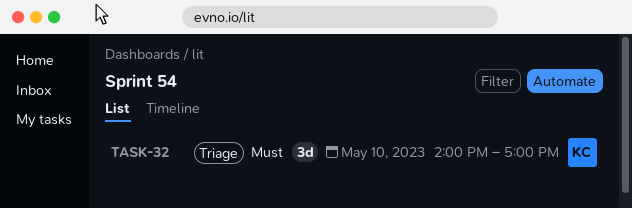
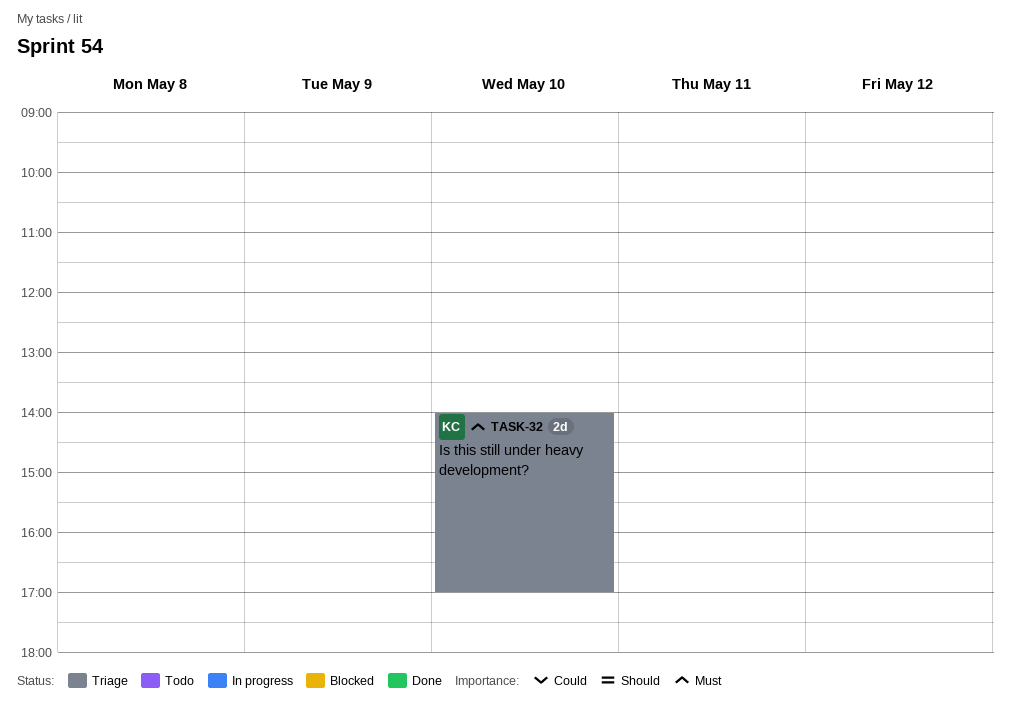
TASK-32, estimate: 3d -> 2d

